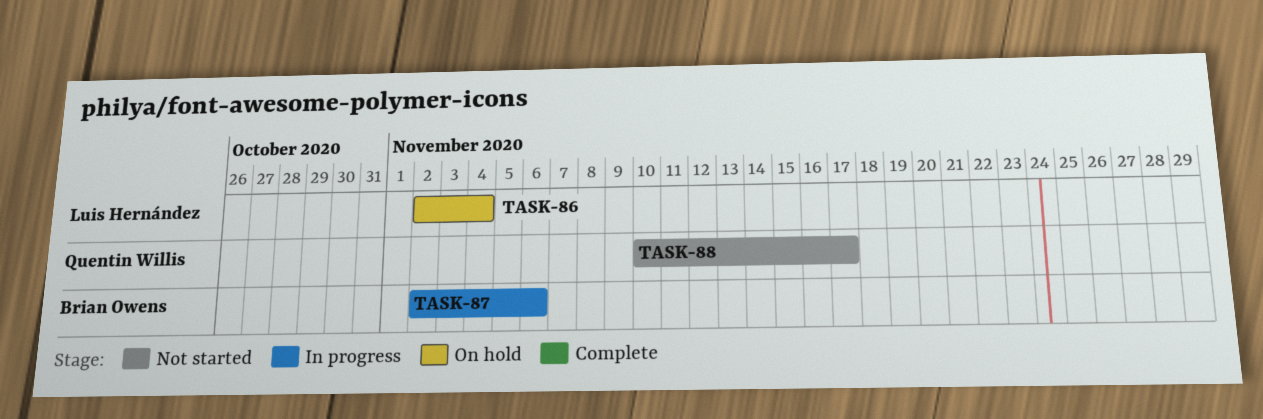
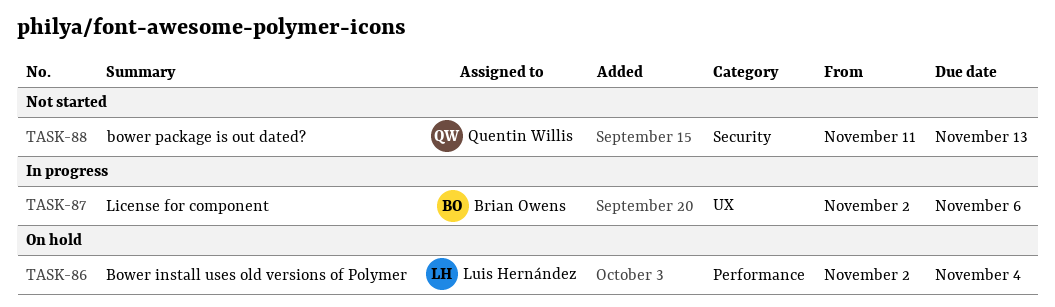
TASK-88, start: Nov 10 -> Nov 11
TASK-88, due: Nov 17 -> Nov 13

